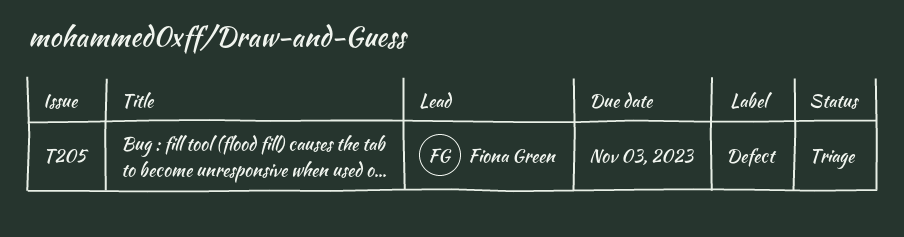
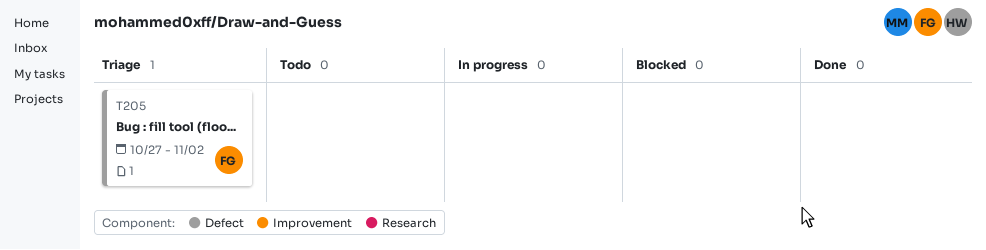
T205, due: Nov 3 -> Nov 2

